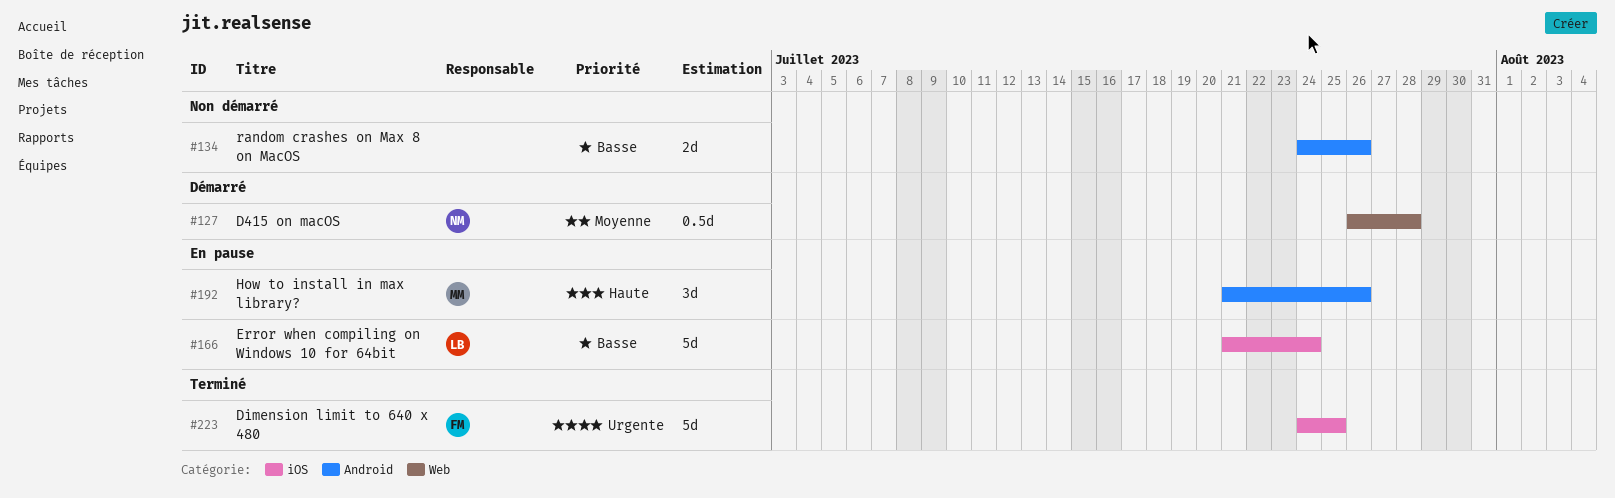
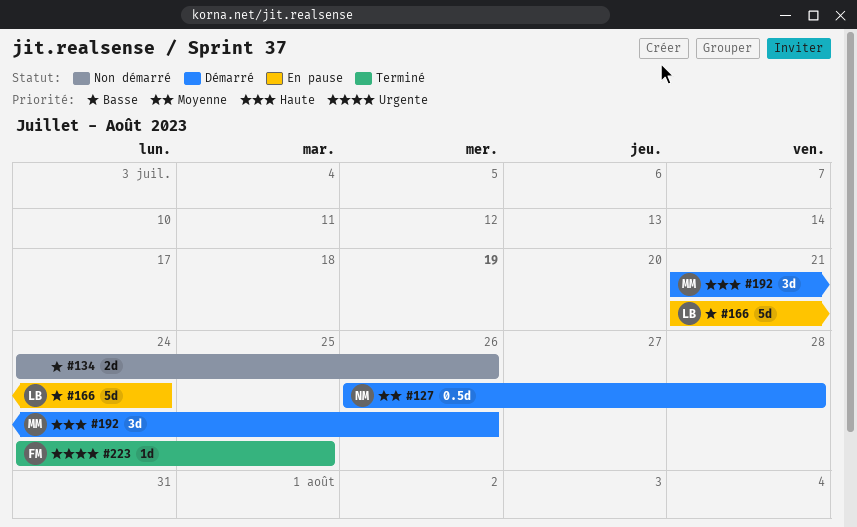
#192, status: En pause -> Démarré
#223, estimate: 5d -> 1d

